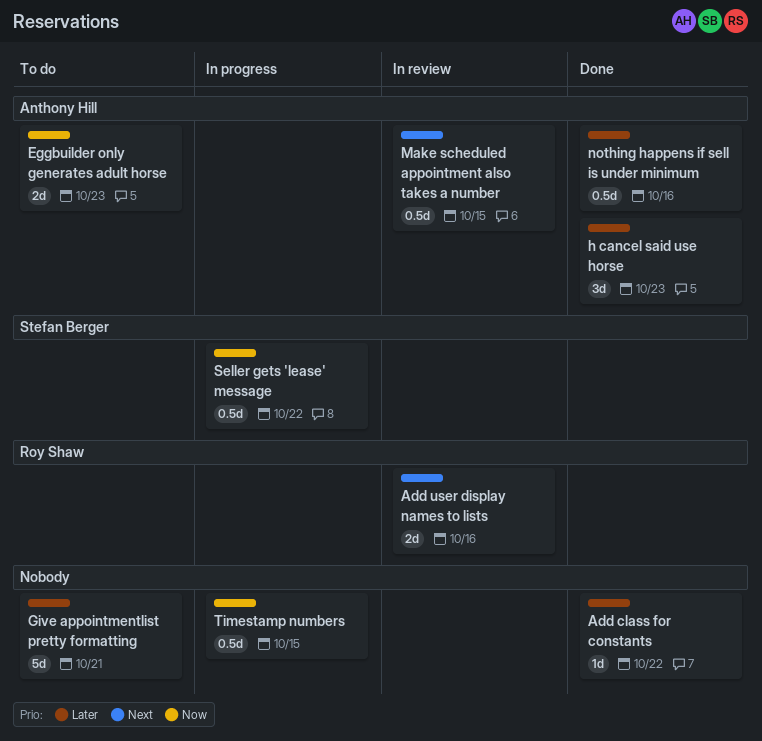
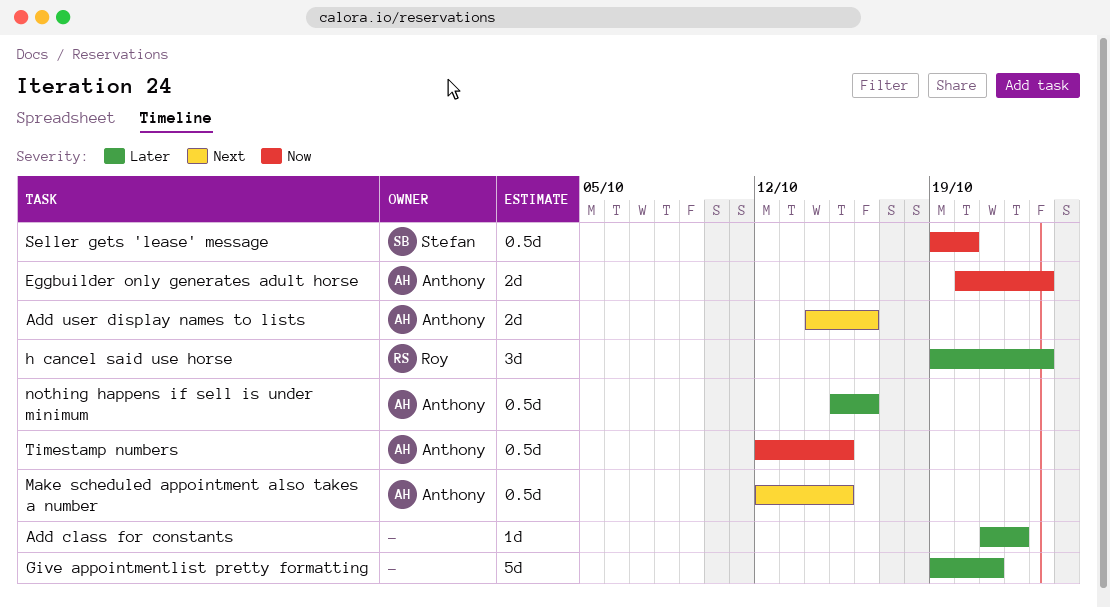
Add user display names to lists, owner: Roy Shaw -> Anthony Hill
h cancel said use horse, owner: Anthony Hill -> Roy Shaw
Seller gets 'lease' message, due: Oct 22 -> Oct 20
Timestamp numbers, owner: none -> Anthony Hill

